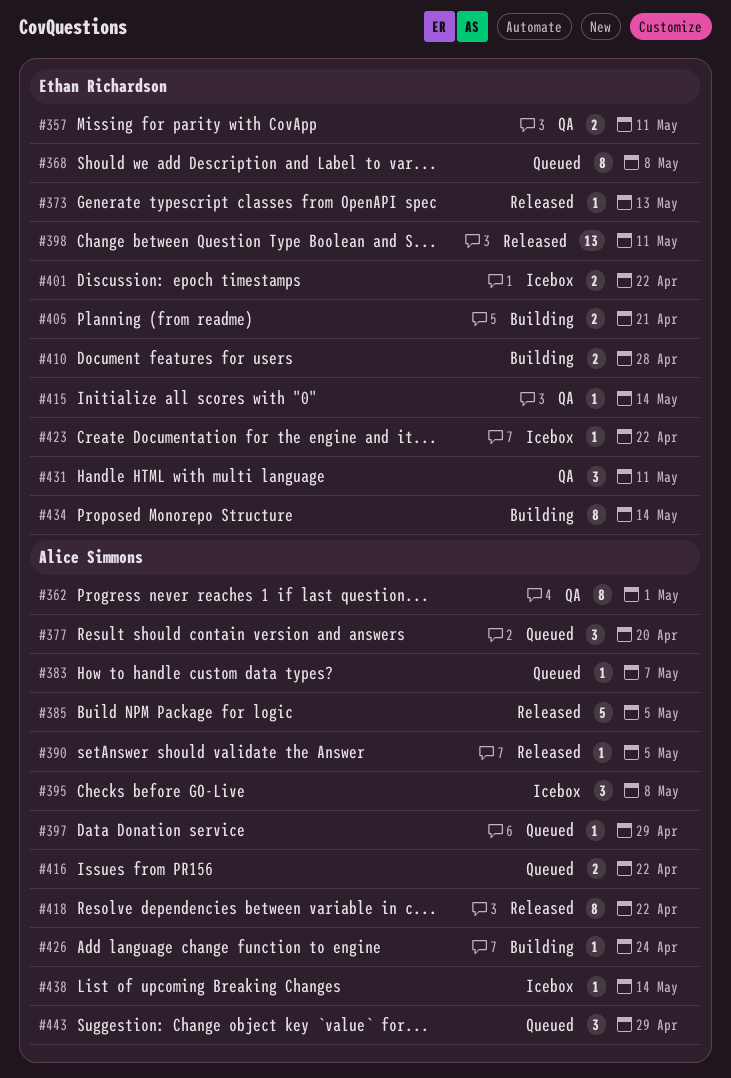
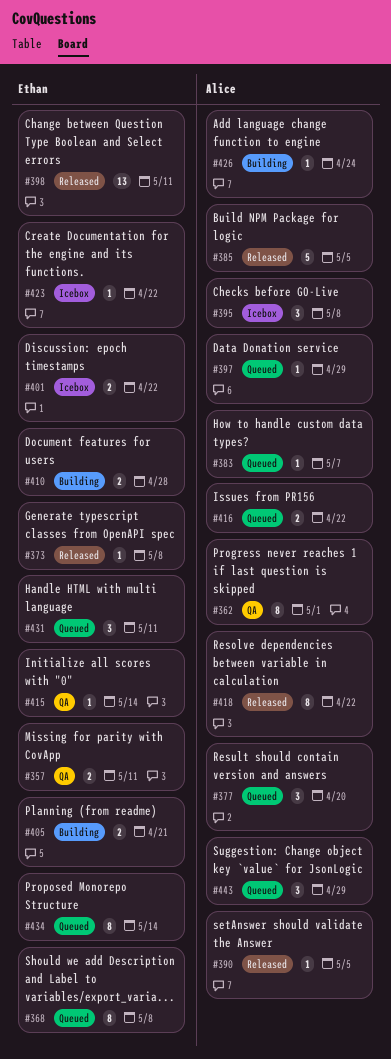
#373, due: May 13 -> May 8
#431, status: QA -> Queued
#434, status: Building -> Queued
#438: present -> none

